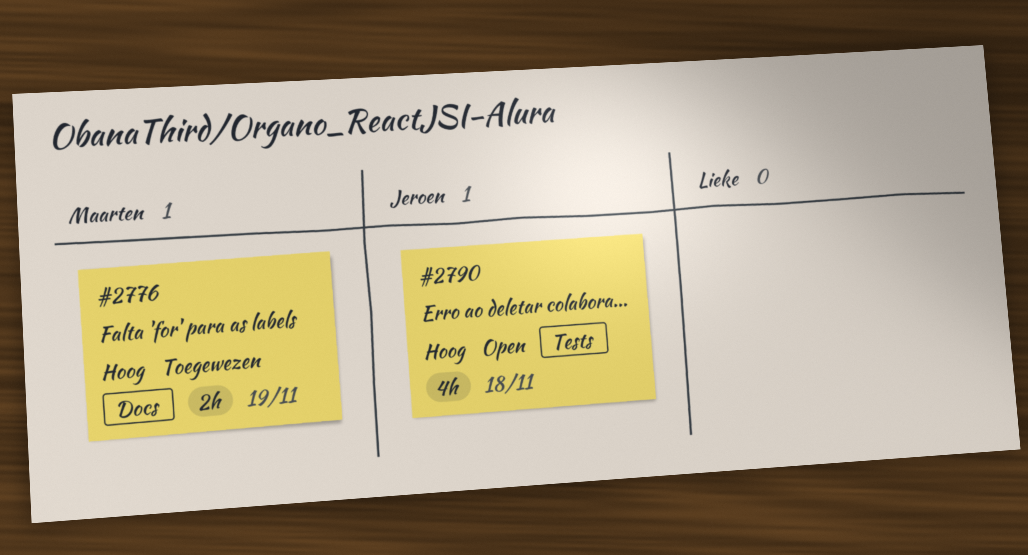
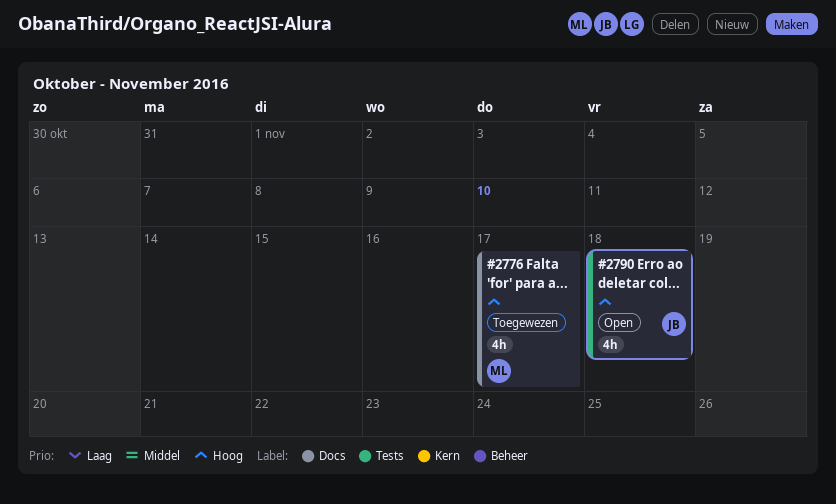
#2776, estimate: 2h -> 4h
#2776, due: Nov 19 -> Nov 17

